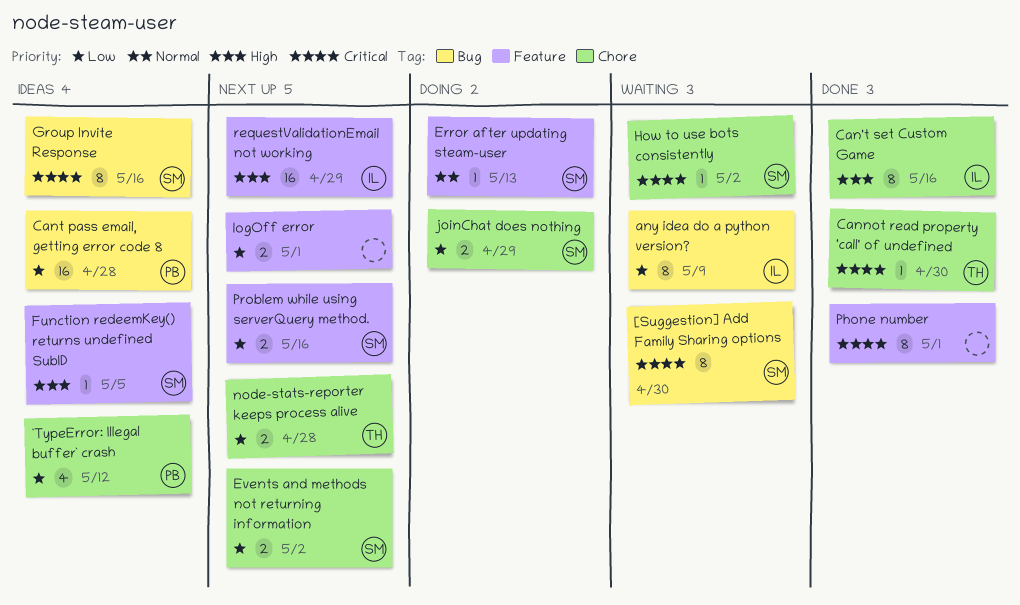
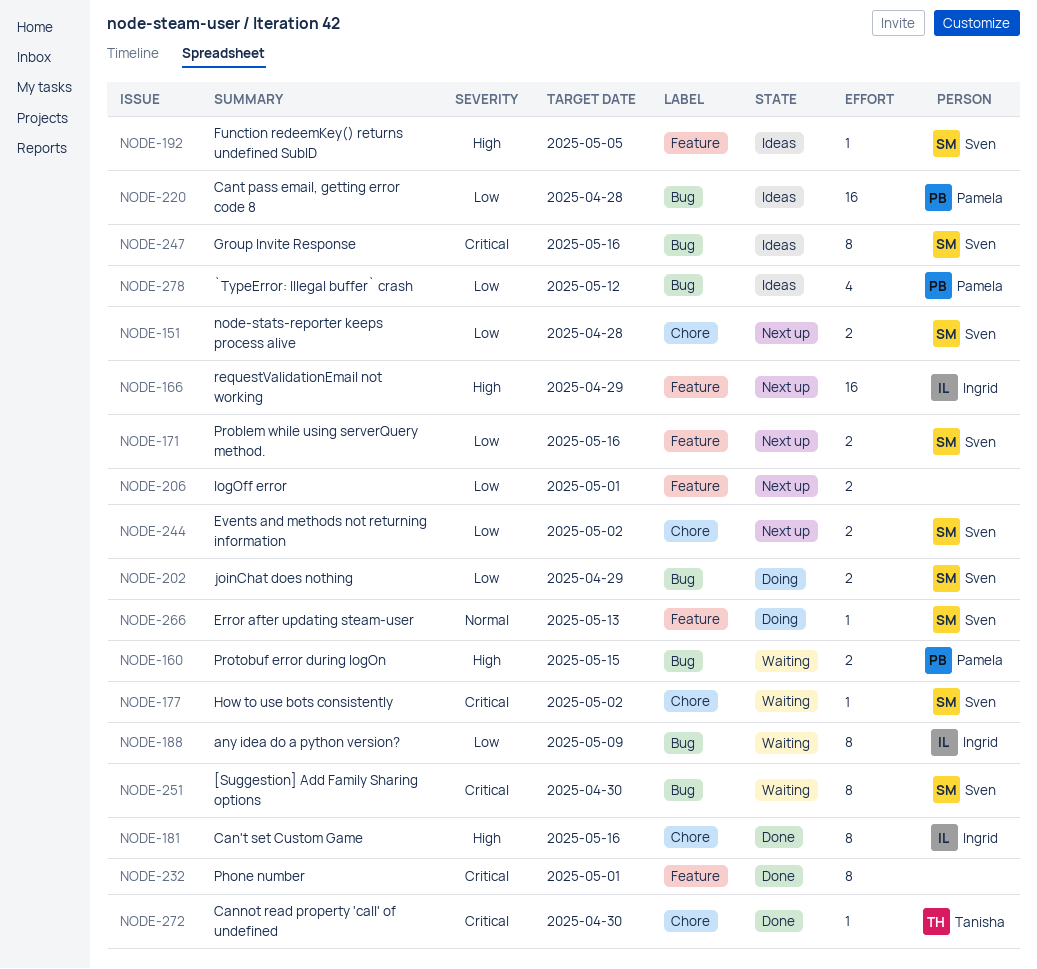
`TypeError: Illegal buffer` crash, label: Chore -> Bug
joinChat does nothing, label: Chore -> Bug
node-stats-reporter keeps process alive, owner: Tanisha -> Sven
Protobuf error during logOn: none -> present

